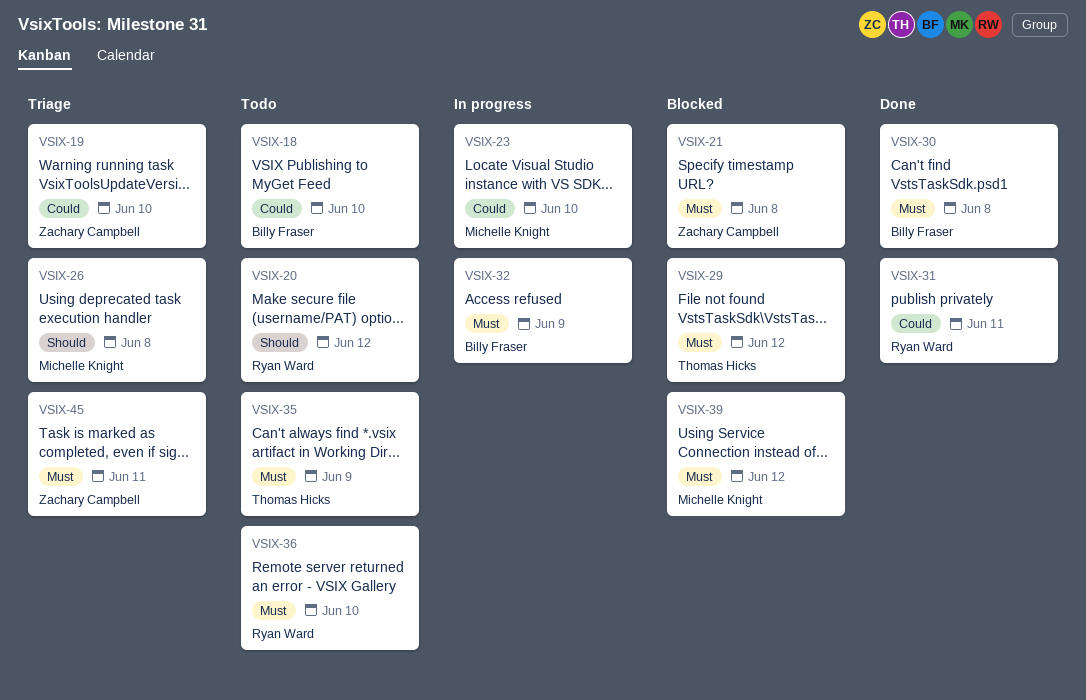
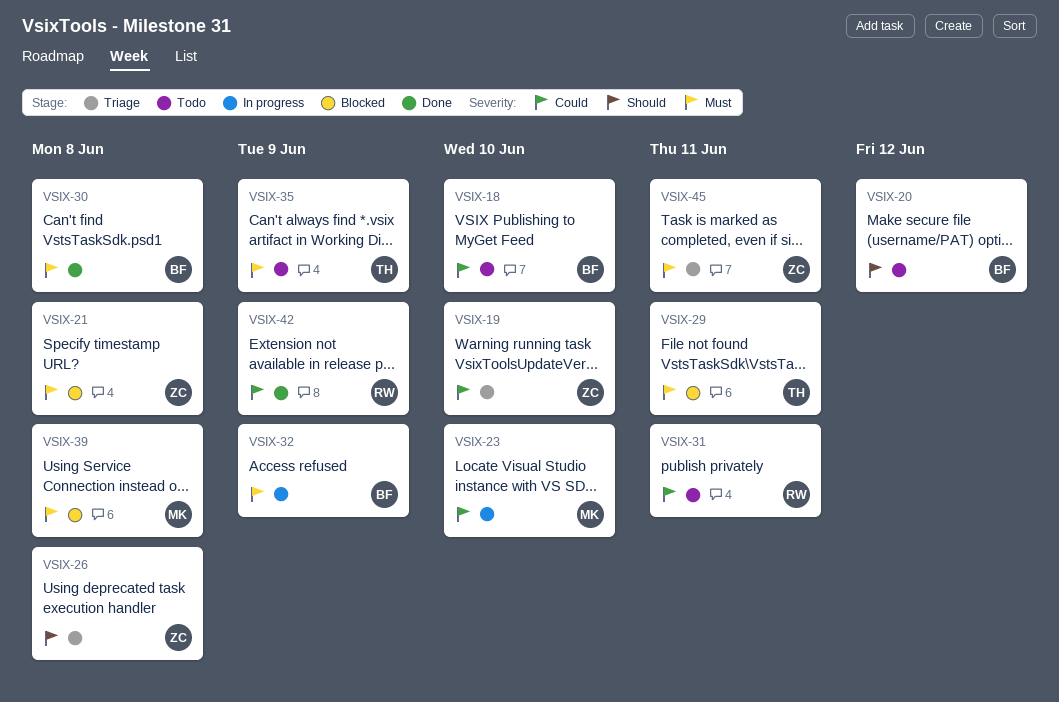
VSIX-20, owner: Ryan Ward -> Billy Fraser
VSIX-26, owner: Michelle Knight -> Zachary Campbell
VSIX-29, due: Jun 12 -> Jun 11
VSIX-31, status: Done -> Todo
VSIX-36: present -> none
VSIX-39, due: Jun 12 -> Jun 8
VSIX-42: none -> present

